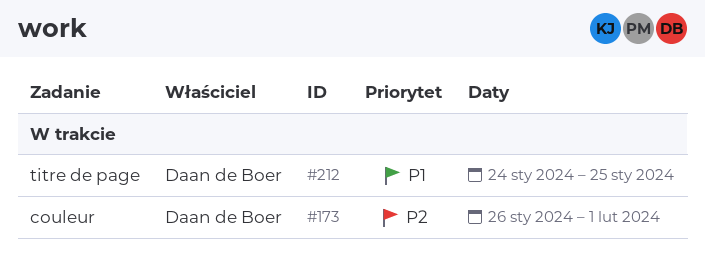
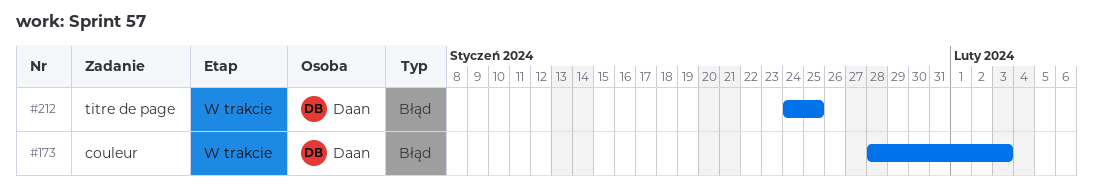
#173, start: Jan 26 -> Jan 28
#173, due: Feb 1 -> Feb 3

